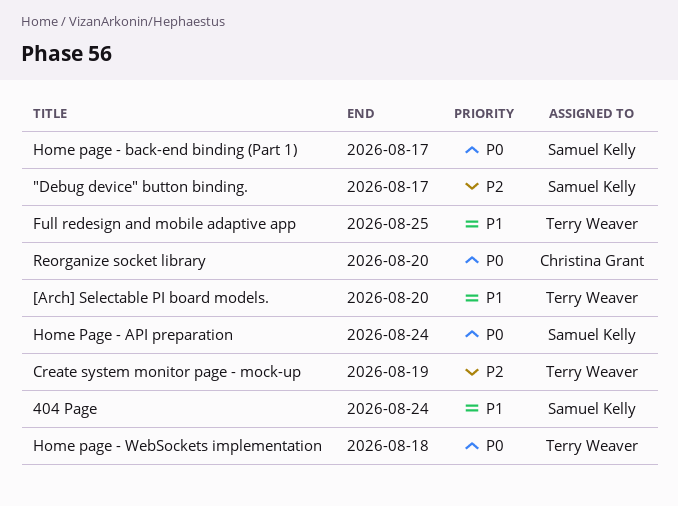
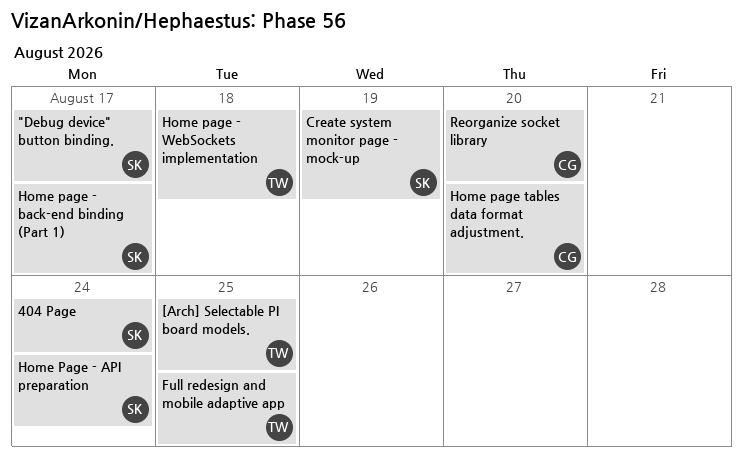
[Arch] Selectable PI board models., due: Aug 20 -> Aug 25
Create system monitor page - mock-up, owner: Terry Weaver -> Samuel Kelly
Home page tables data format adjustment.: none -> present

